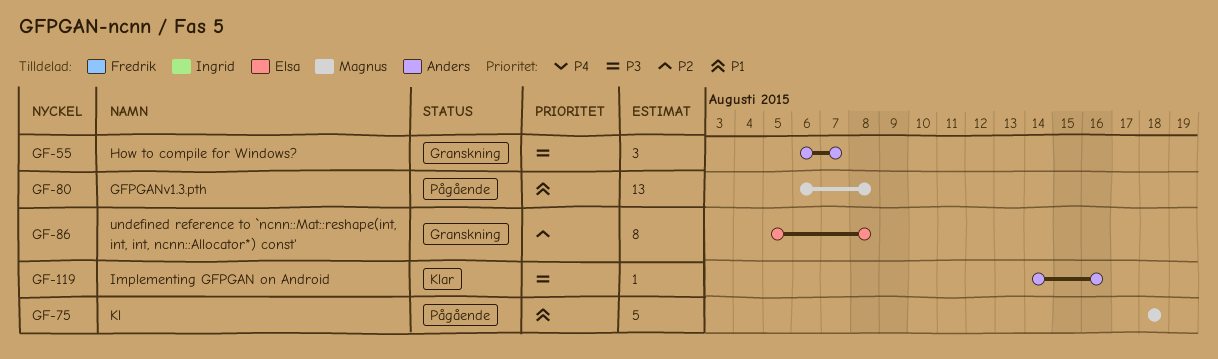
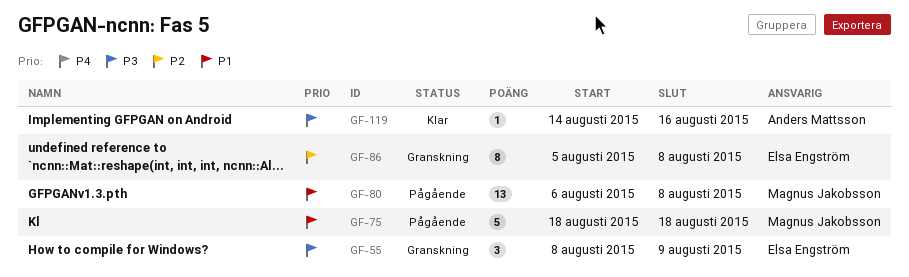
GF-55, owner: Anders Mattsson -> Elsa Engström
GF-55, start: Aug 6 -> Aug 8
GF-55, due: Aug 7 -> Aug 9

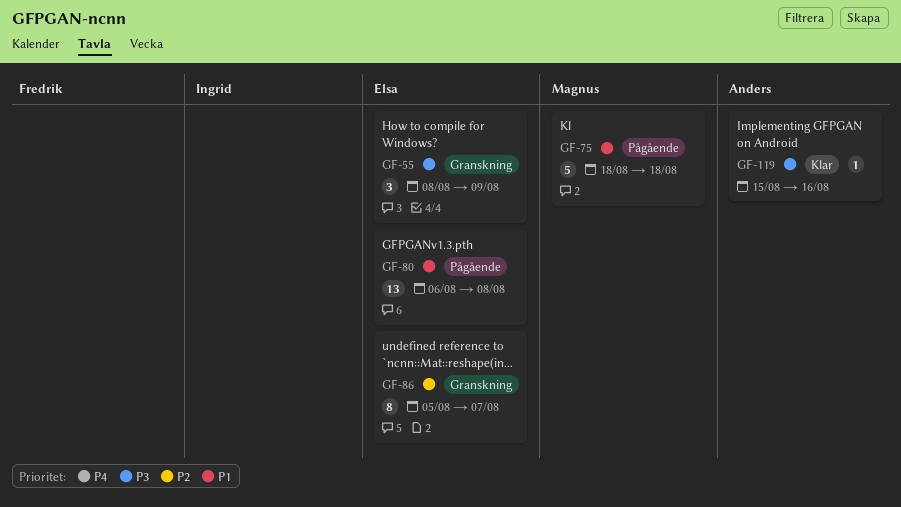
GF-80, owner: Magnus Jakobsson -> Elsa Engström
GF-86, due: Aug 8 -> Aug 7
GF-119, start: Aug 14 -> Aug 15

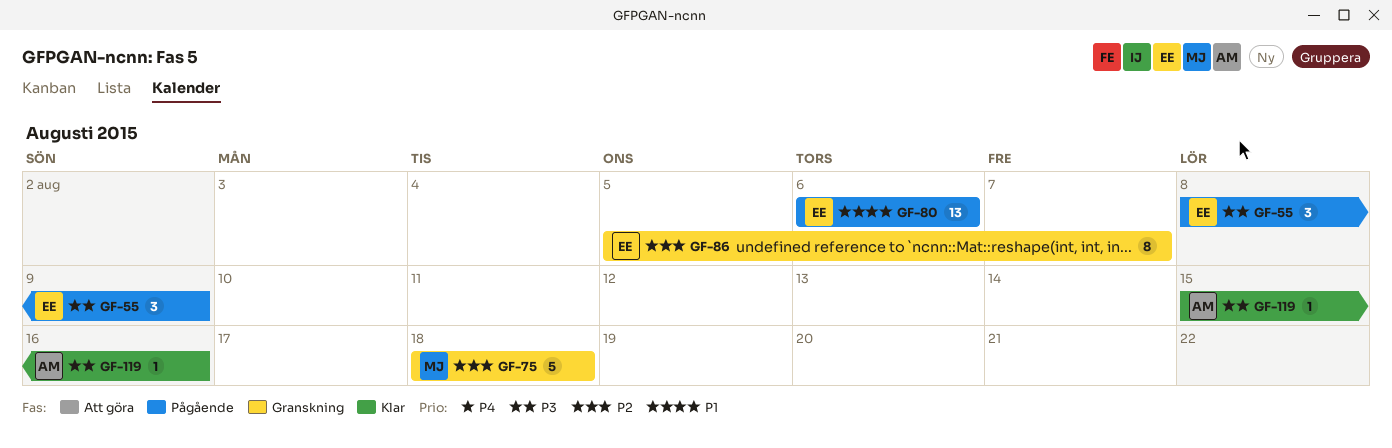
GF-55, status: Granskning -> Pågående
GF-75, status: Pågående -> Granskning
GF-75, priority: P1 -> P2
GF-80, due: Aug 8 -> Aug 6

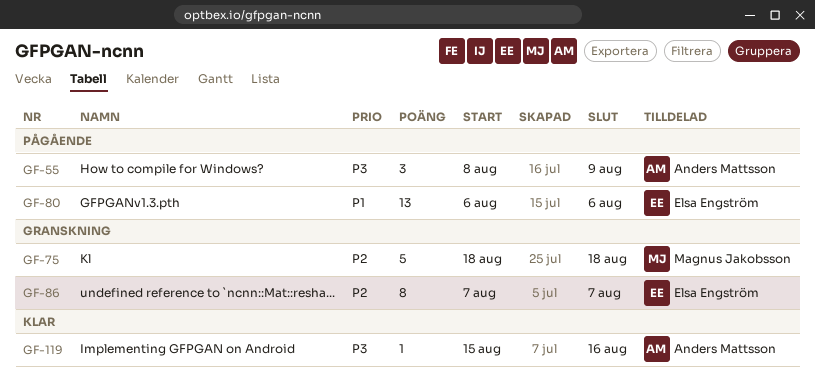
GF-55, owner: Elsa Engström -> Anders Mattsson
GF-86, start: Aug 5 -> Aug 7

